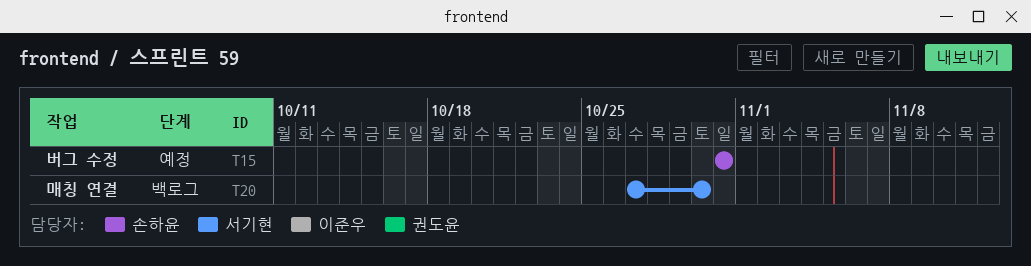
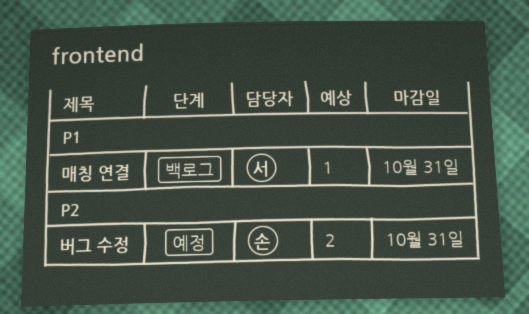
매칭 연결, due: Oct 30 -> Oct 31

